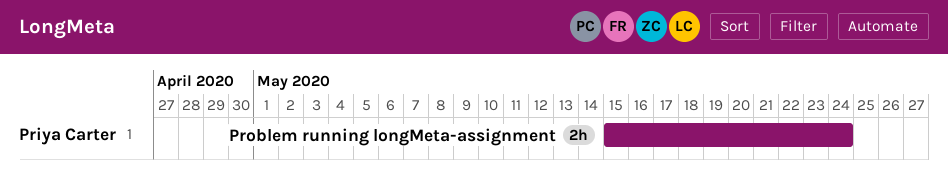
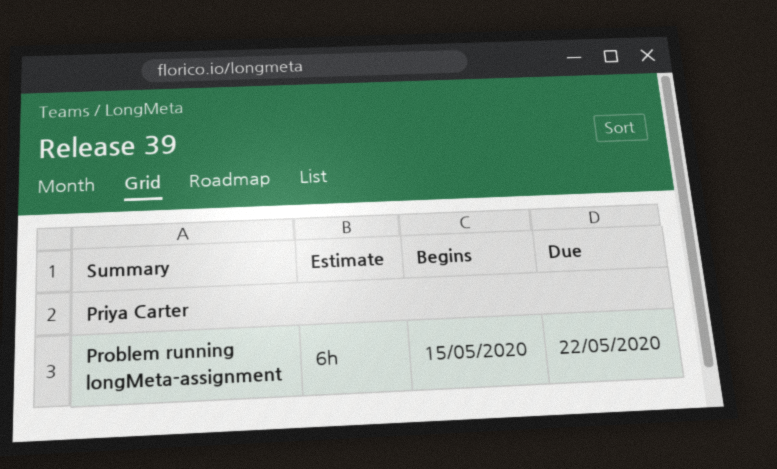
Problem running longMeta-assignment, estimate: 2h -> 6h
Problem running longMeta-assignment, due: May 24 -> May 22

